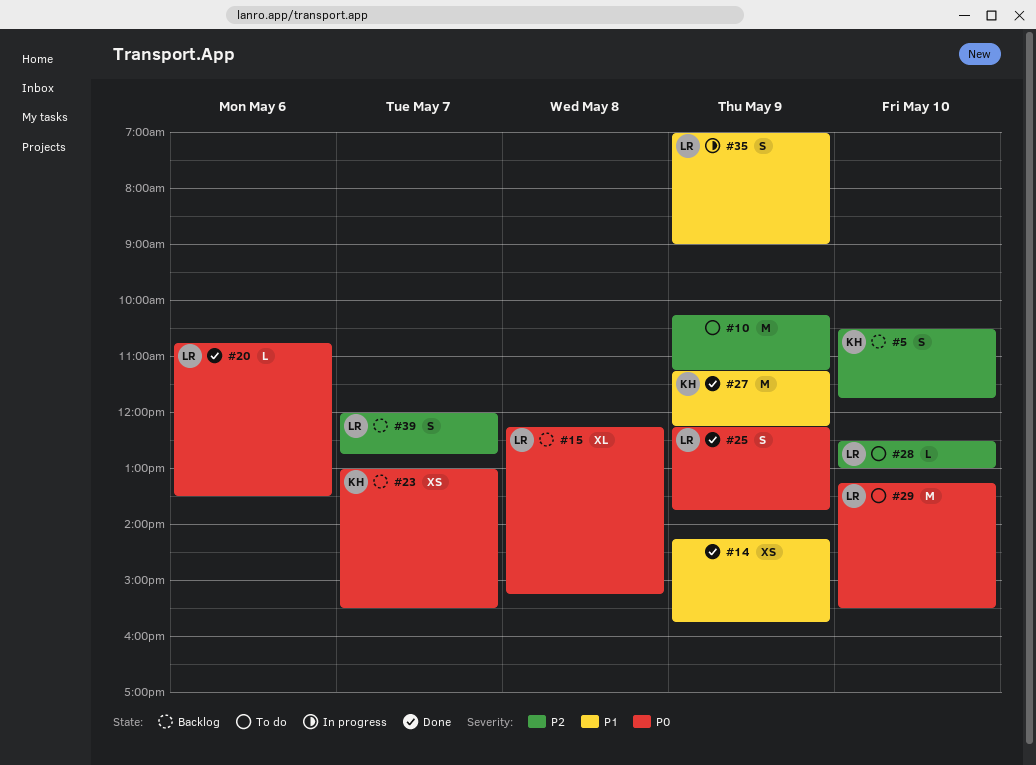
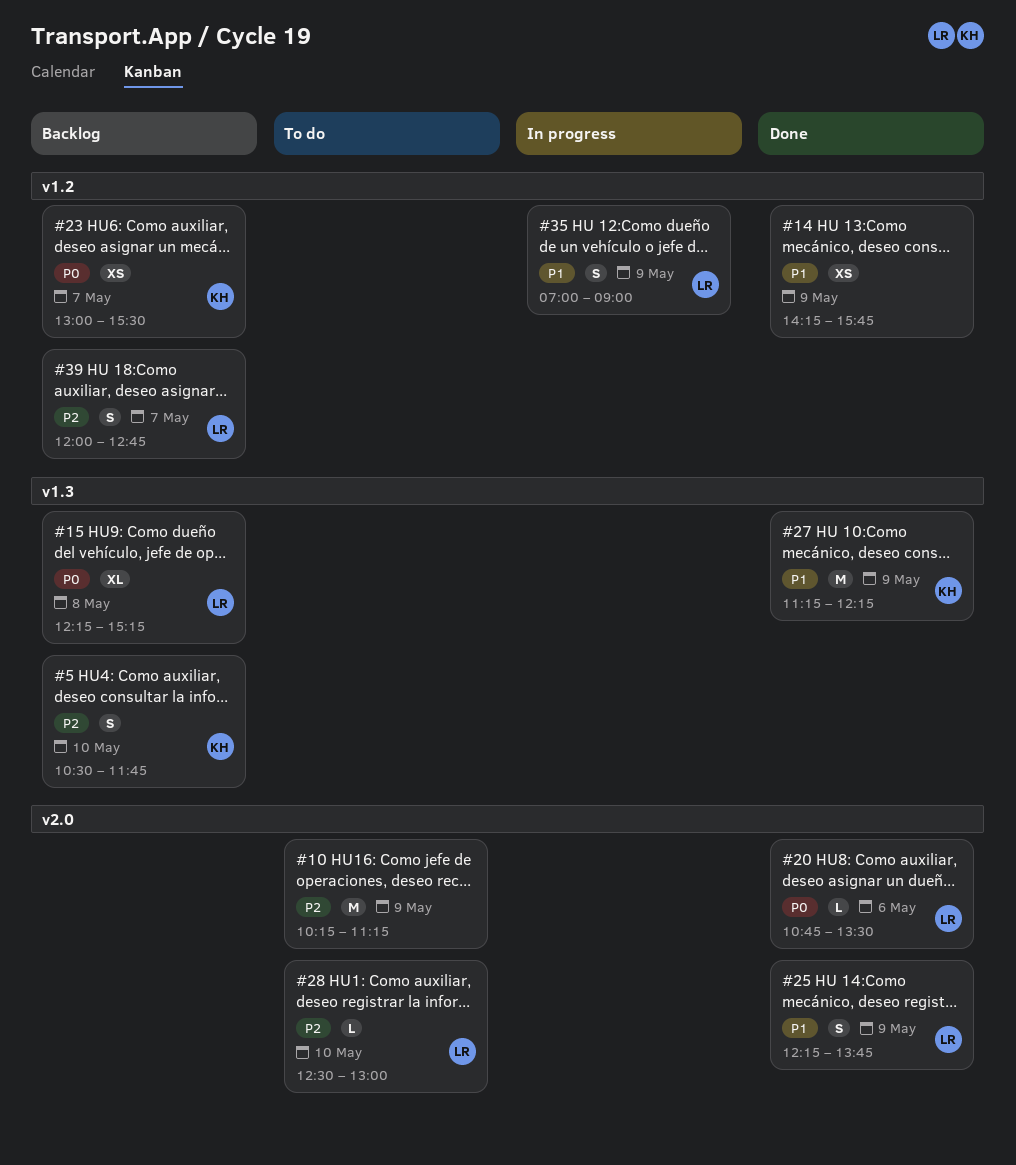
#25, priority: P0 -> P1
#29: present -> none

